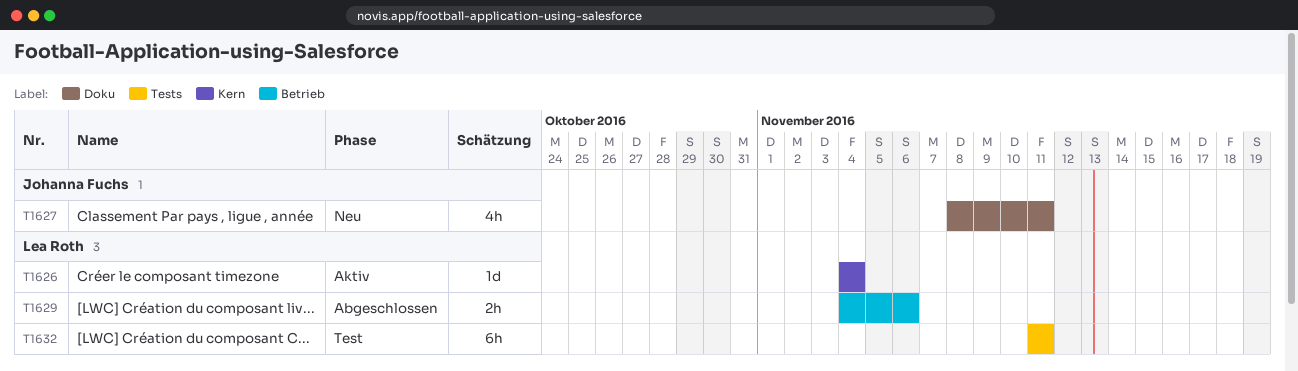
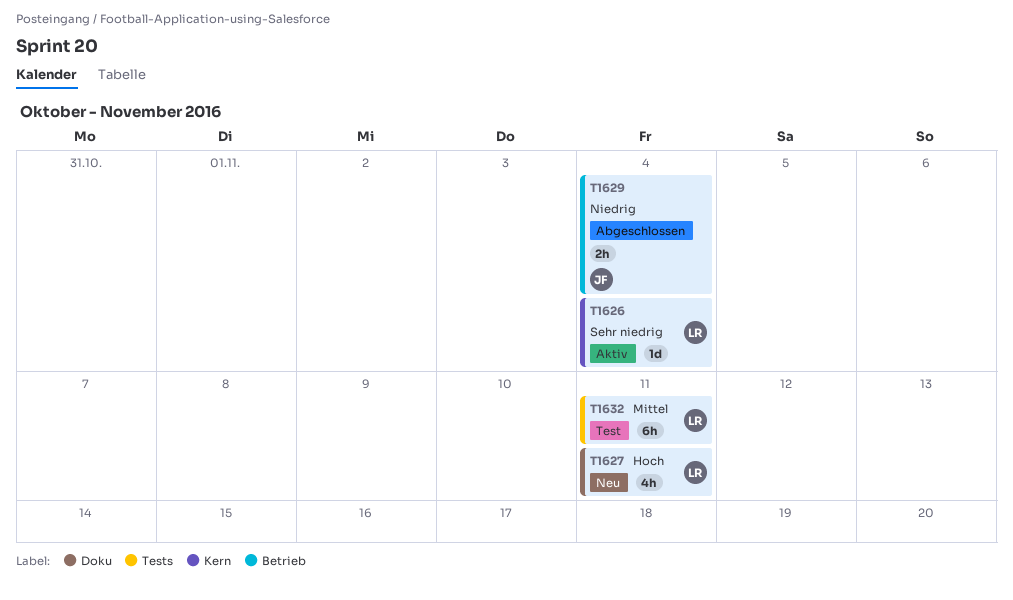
T1627, owner: Johanna Fuchs -> Lea Roth
T1629, owner: Lea Roth -> Johanna Fuchs
T1629, due: Nov 6 -> Nov 4

